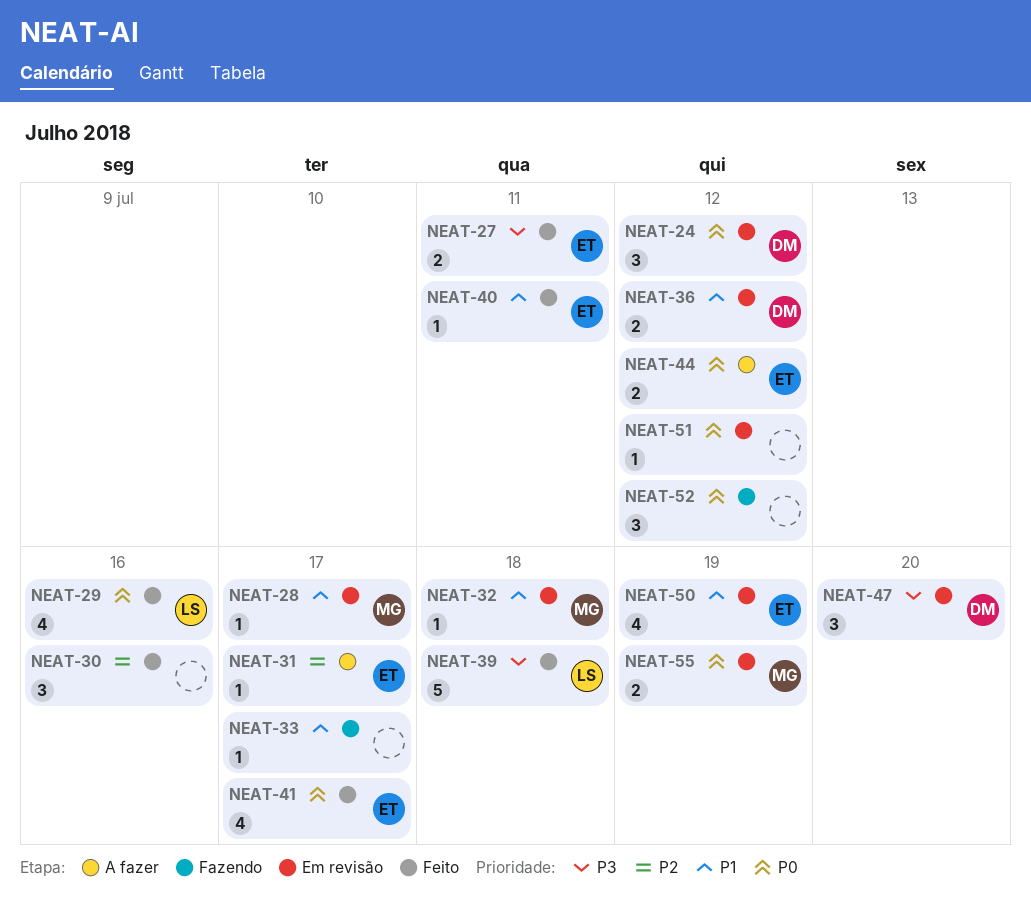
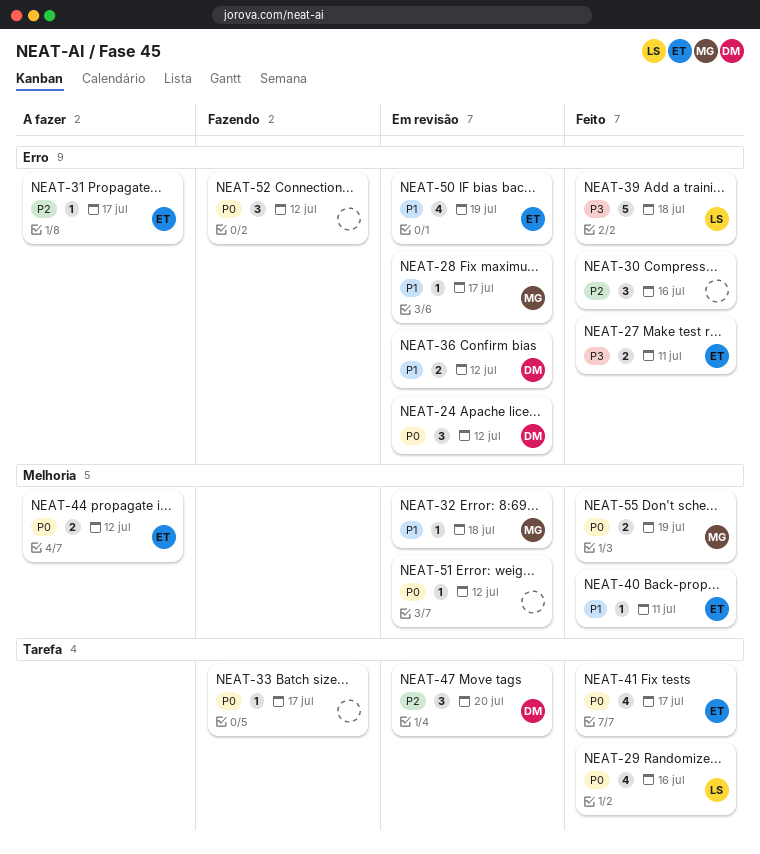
NEAT-33, priority: P1 -> P0
NEAT-47, priority: P3 -> P2
NEAT-55, status: Em revisão -> Feito

